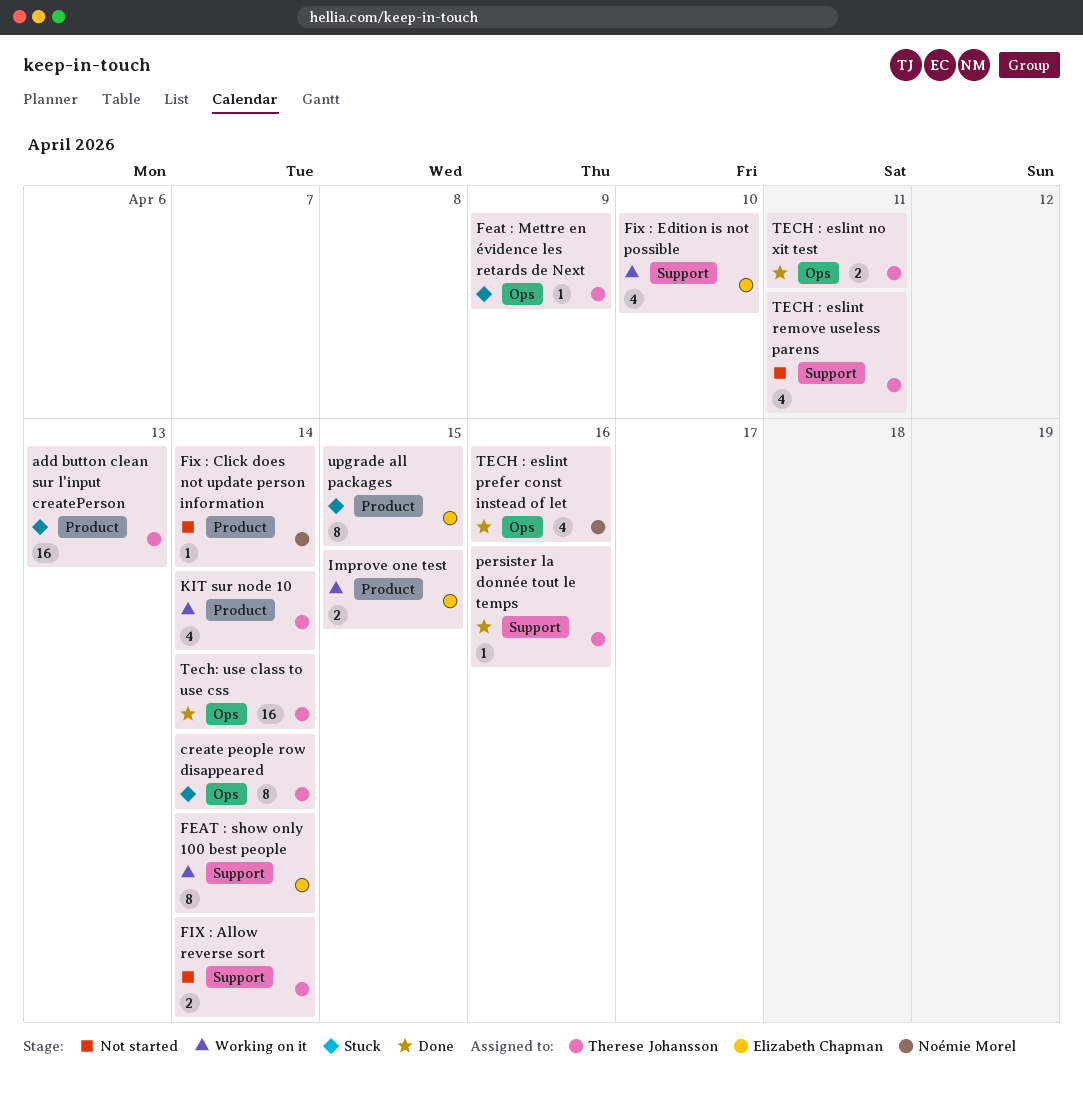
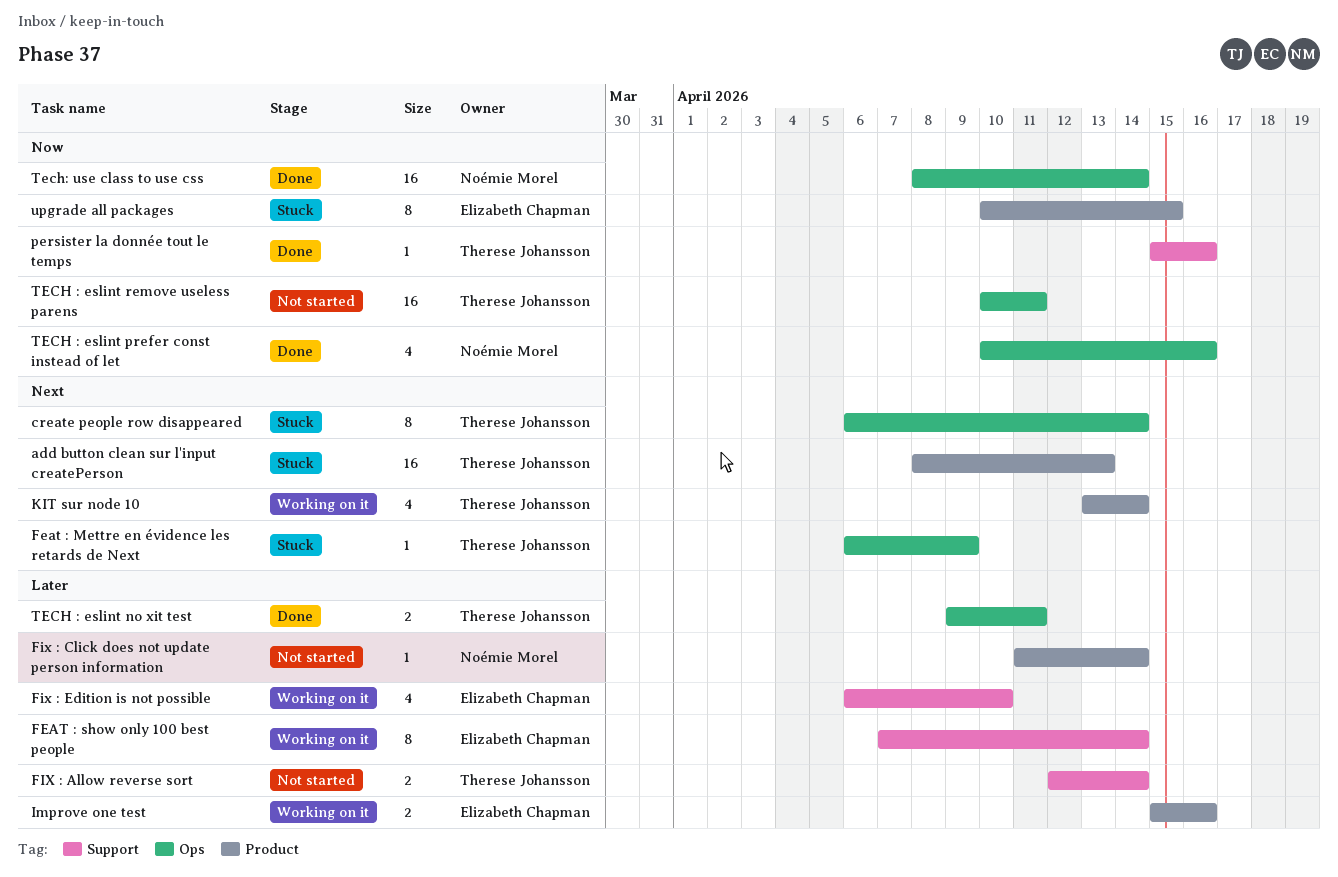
Improve one test, due: Apr 15 -> Apr 16
TECH : eslint remove useless parens, label: Support -> Ops
TECH : eslint remove useless parens, estimate: 4 -> 16
Tech: use class to use css, owner: Therese Johansson -> Noémie Morel

